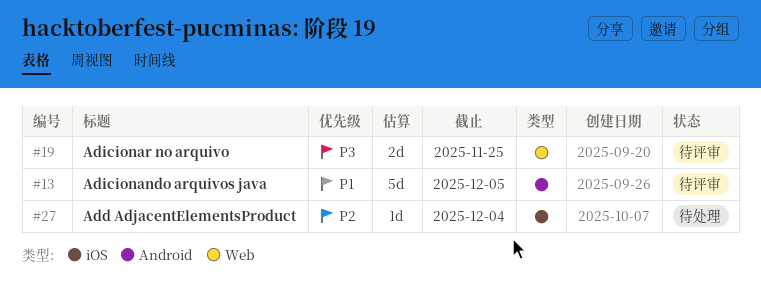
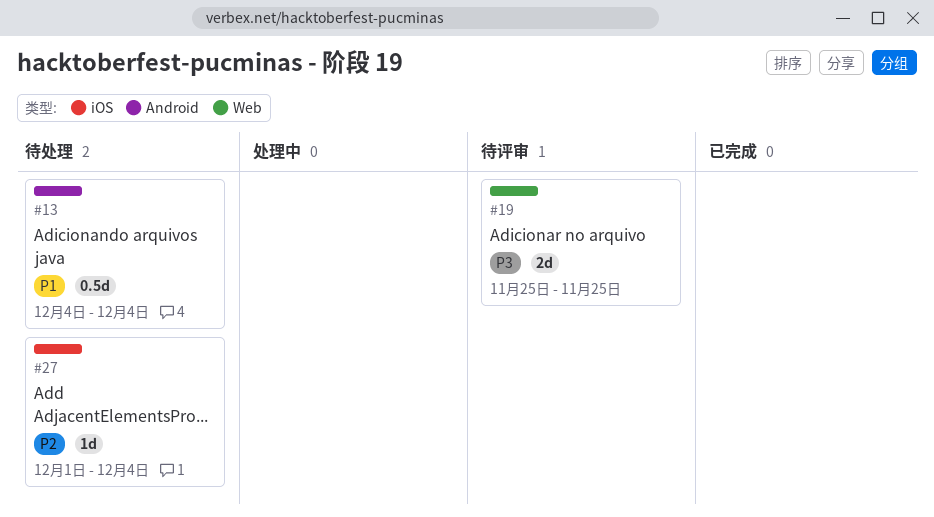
#13, status: 待评审 -> 待处理
#13, estimate: 5d -> 0.5d
#13, due: Dec 5 -> Dec 4

